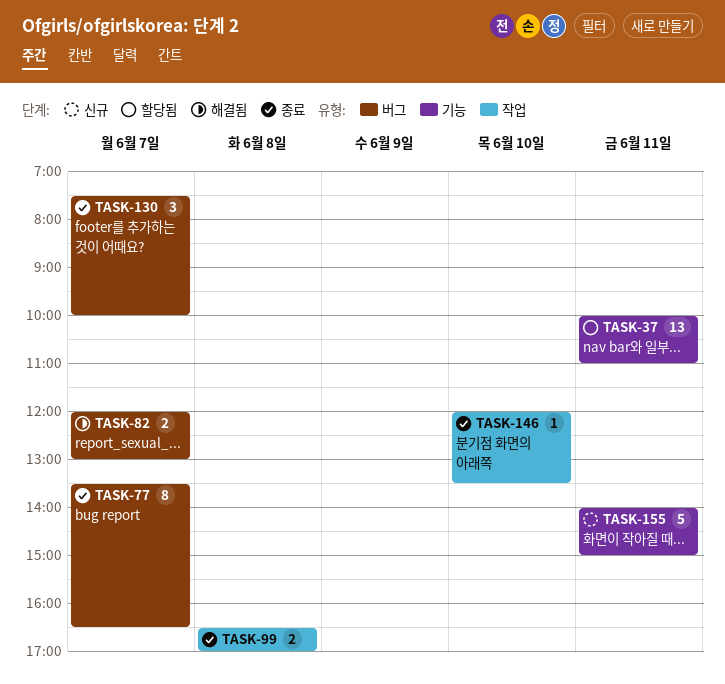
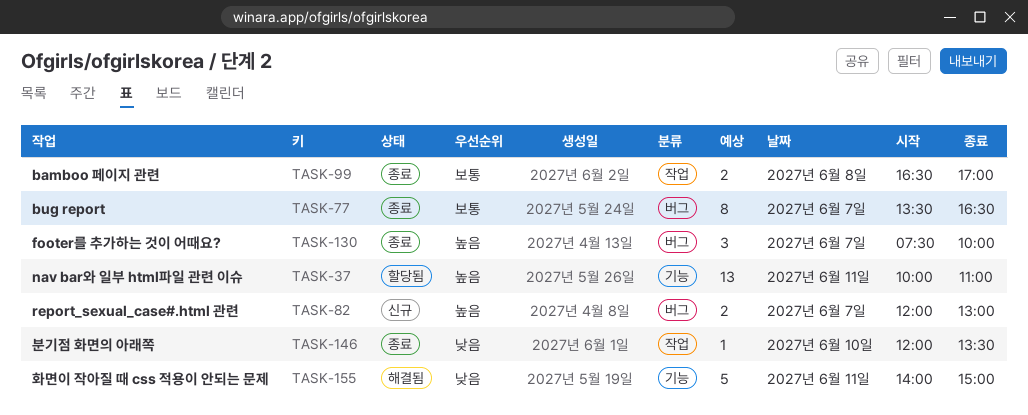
TASK-82, status: 해결됨 -> 신규
TASK-155, status: 신규 -> 해결됨

